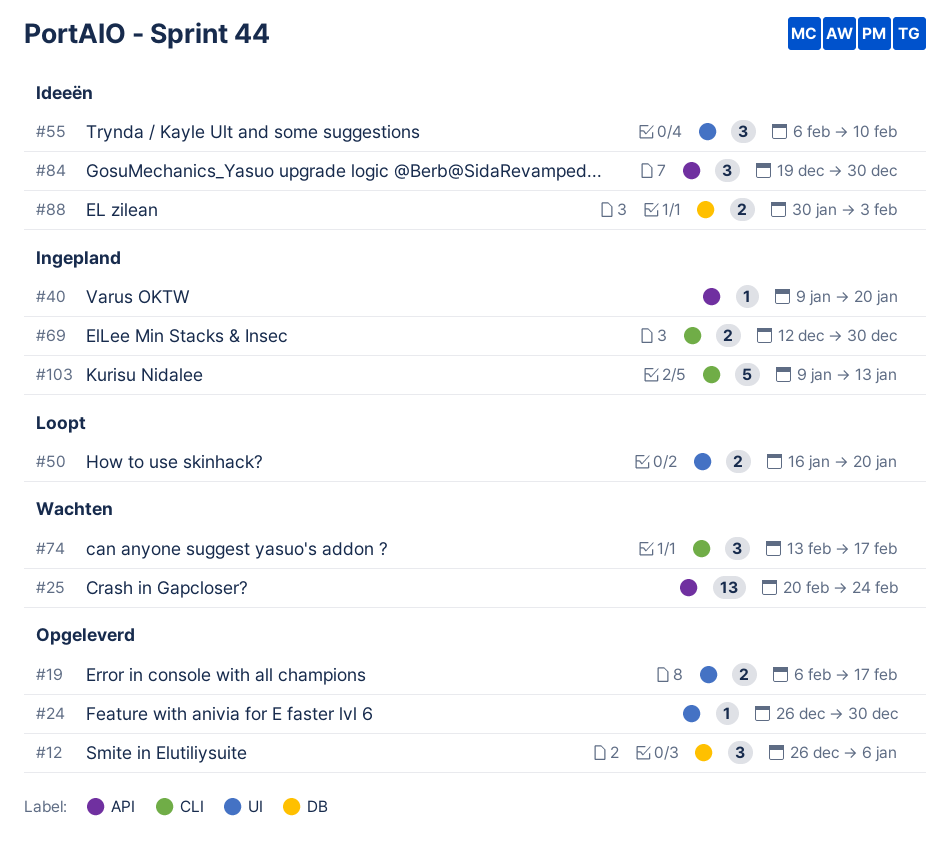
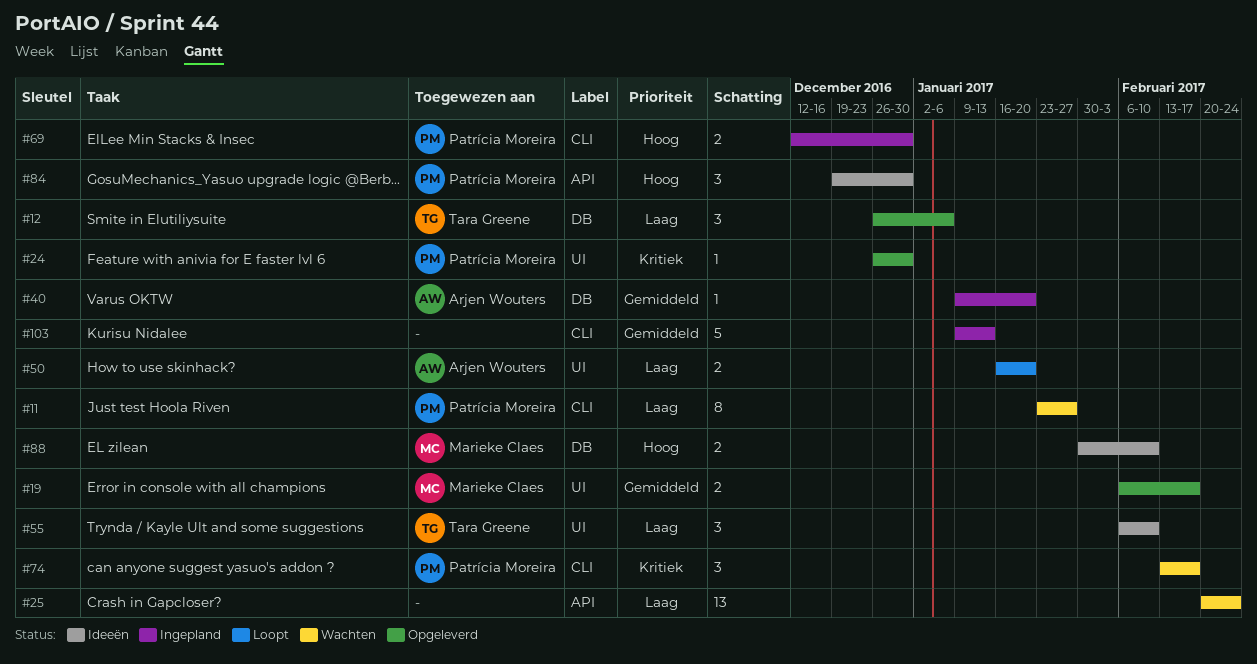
#11: none -> present
#40, label: API -> DB
#88, due: Feb 3 -> Feb 10

